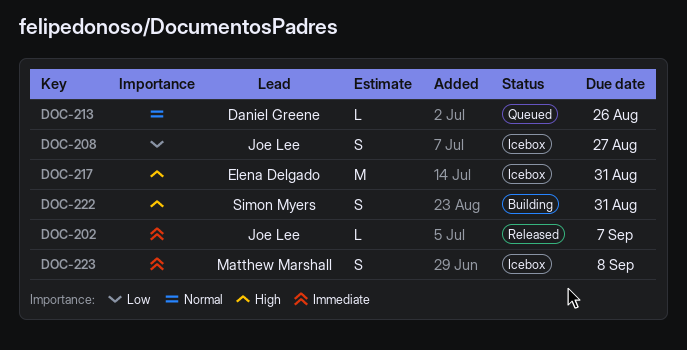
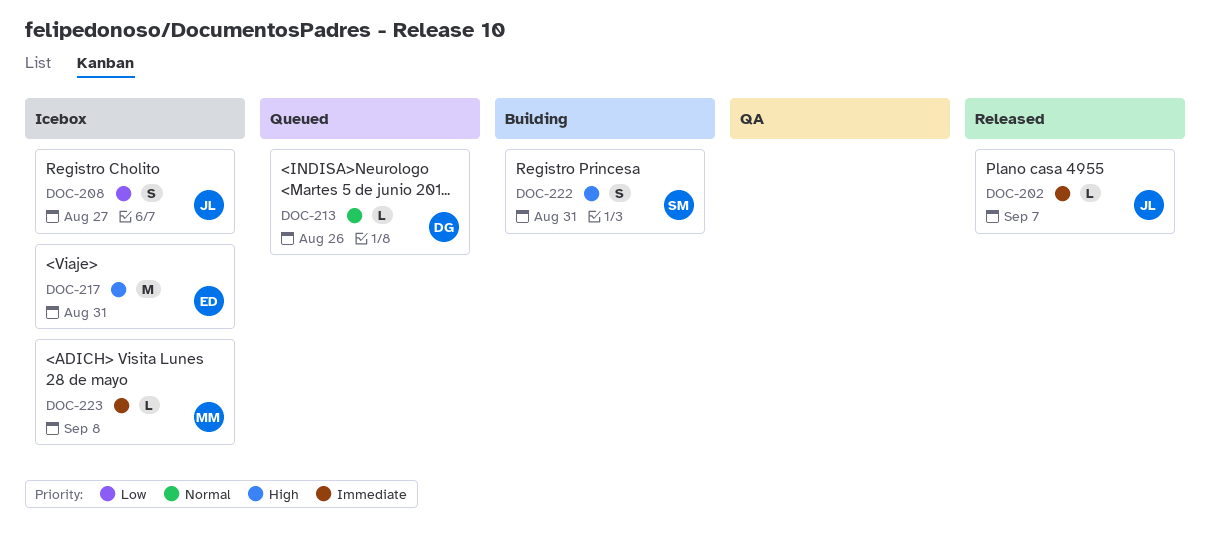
DOC-223, estimate: S -> L

